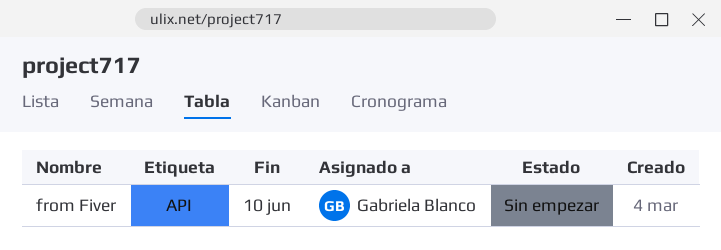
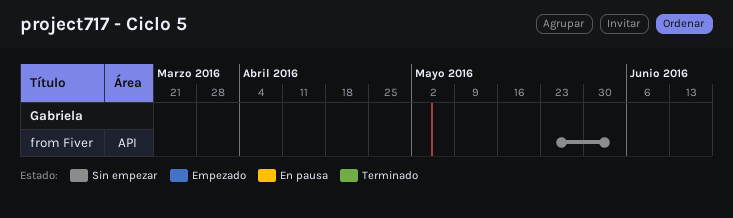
from Fiver, due: Jun 10 -> Jun 3

